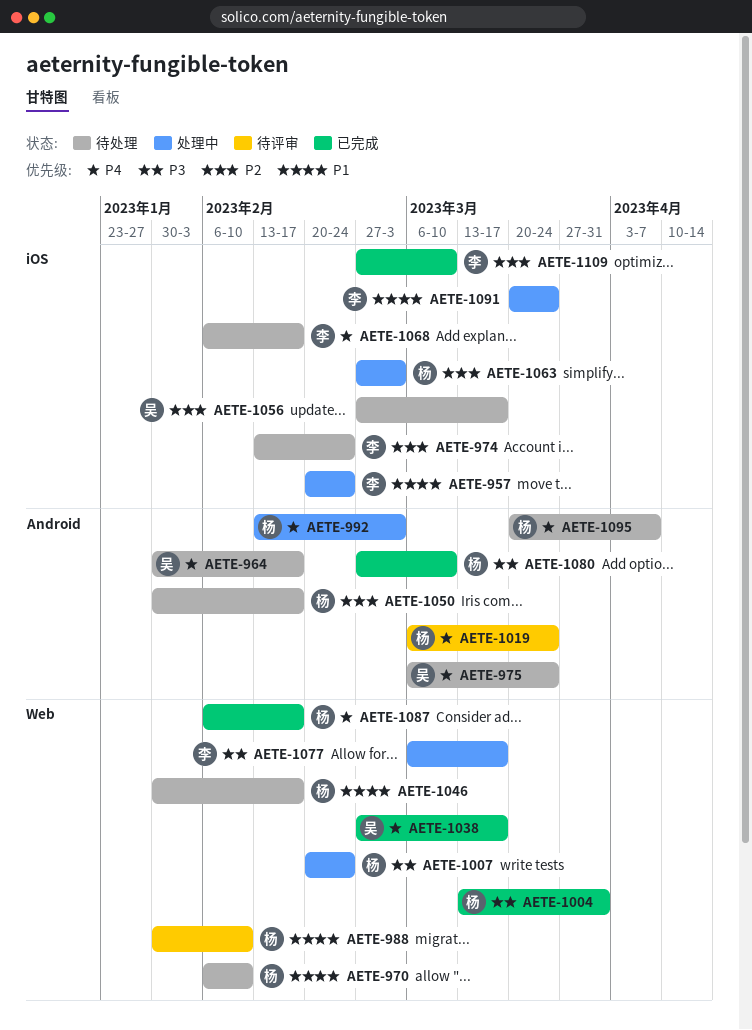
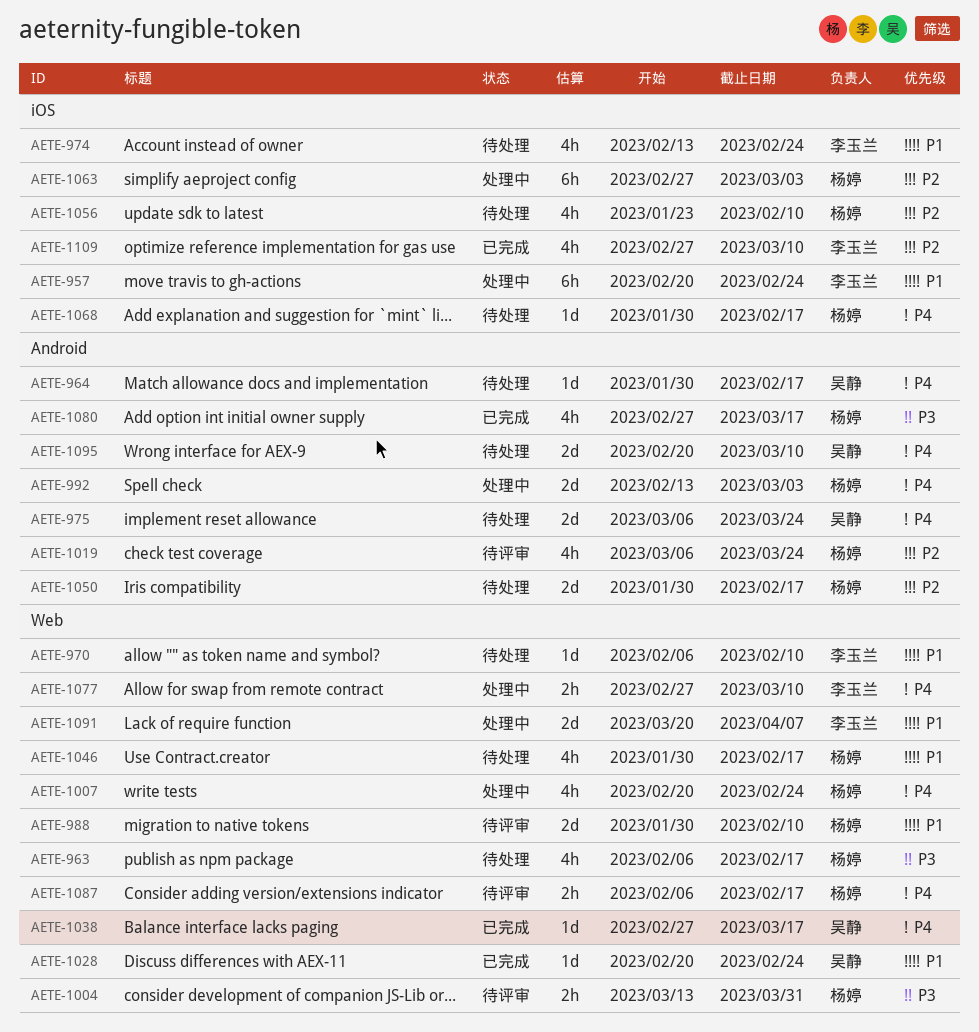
AETE-963: none -> present
AETE-970, owner: 杨婷 -> 李玉兰
AETE-974, priority: P2 -> P1
AETE-1004, status: 已完成 -> 待评审
AETE-1007, priority: P3 -> P4
AETE-1019, priority: P4 -> P2
AETE-1028: none -> present
AETE-1056, owner: 吴静 -> 杨婷
AETE-1056, start: Feb 27 -> Jan 23
AETE-1056, due: Mar 17 -> Feb 10
AETE-1068, owner: 李玉兰 -> 杨婷
AETE-1068, start: Feb 6 -> Jan 30
AETE-1077, priority: P3 -> P4
AETE-1077, start: Mar 6 -> Feb 27
AETE-1077, due: Mar 17 -> Mar 10
AETE-1080, due: Mar 10 -> Mar 17
AETE-1087, status: 已完成 -> 待评审
AETE-1091, label: iOS -> Web
AETE-1091, due: Mar 24 -> Apr 7
AETE-1095, owner: 杨婷 -> 吴静
AETE-1095, start: Mar 20 -> Feb 20
AETE-1095, due: Apr 7 -> Mar 10

